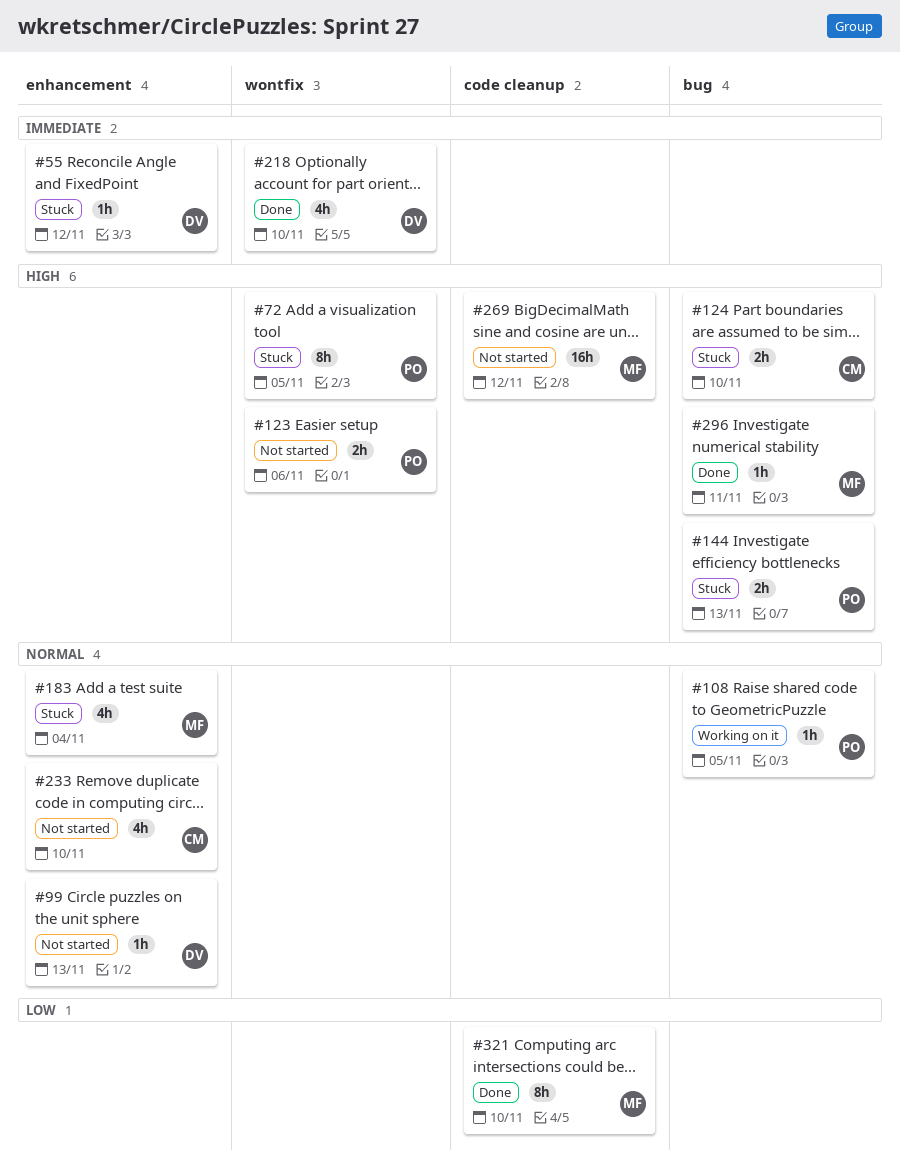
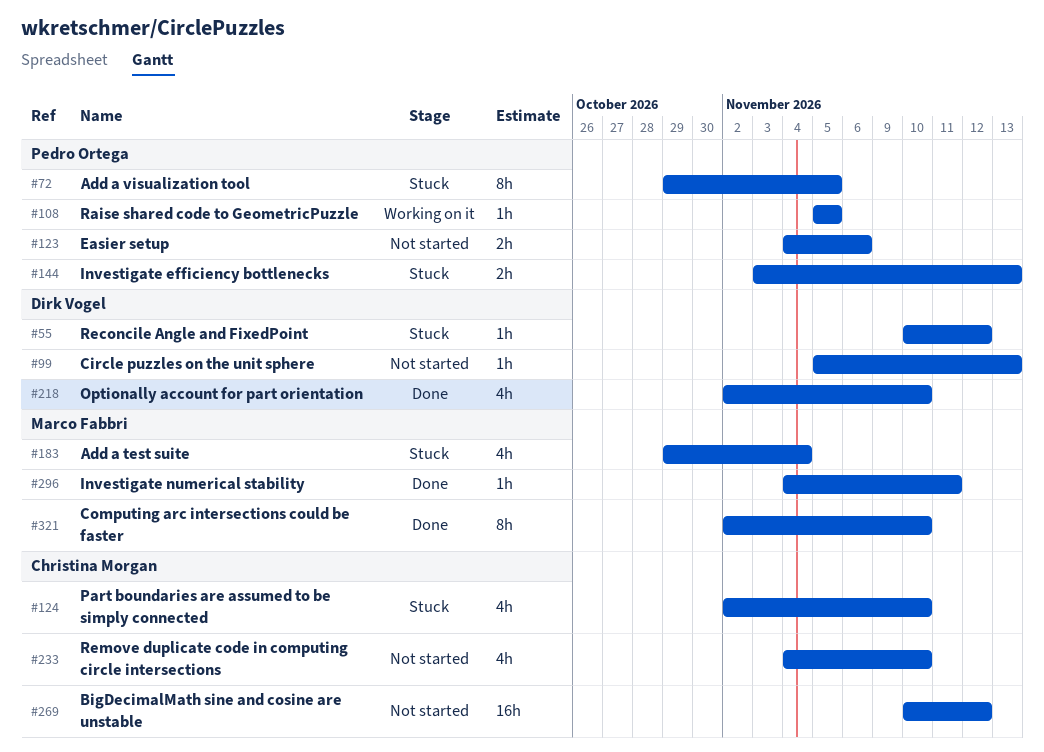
#124, estimate: 2h -> 4h
#269, owner: Marco Fabbri -> Christina Morgan

